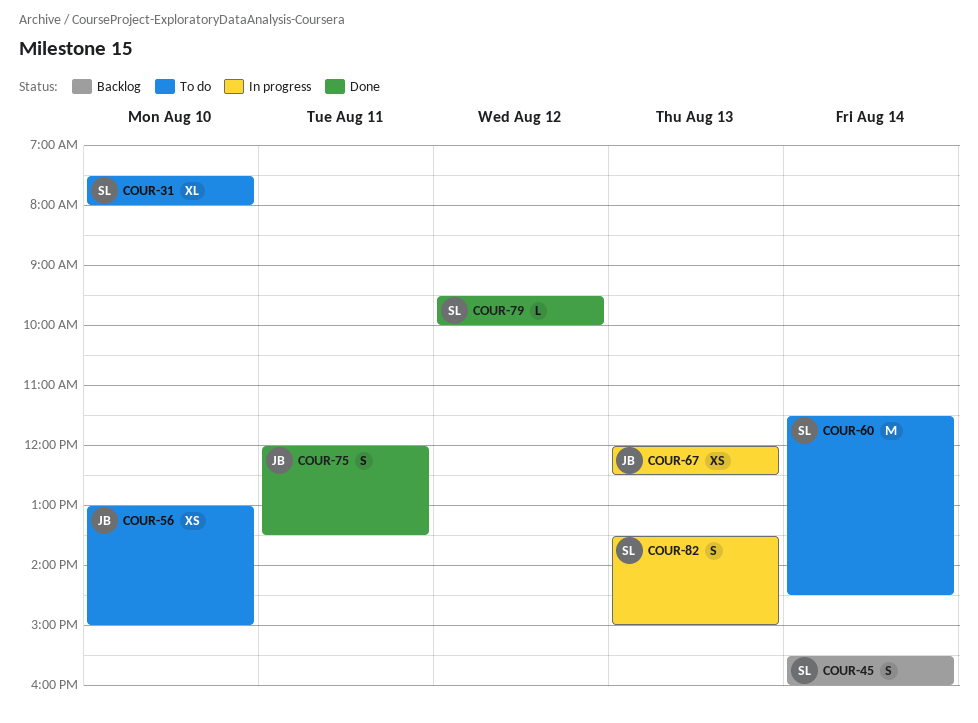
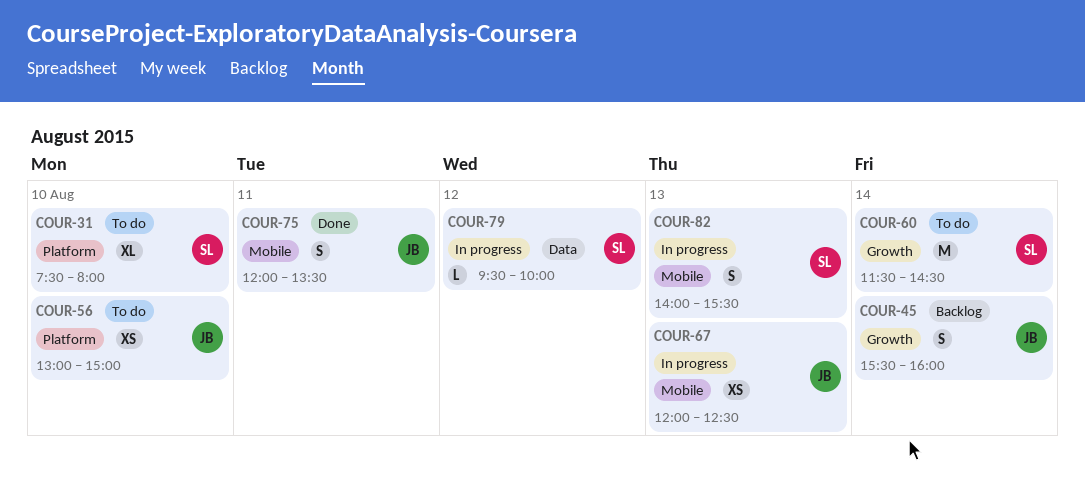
COUR-45, owner: SL -> JB
COUR-79, status: Done -> In progress
COUR-82, begins: 13:30 -> 14:00
COUR-82, ends: 15:00 -> 15:30

